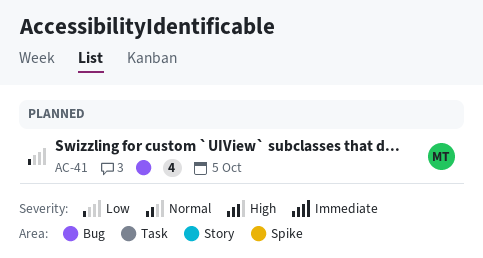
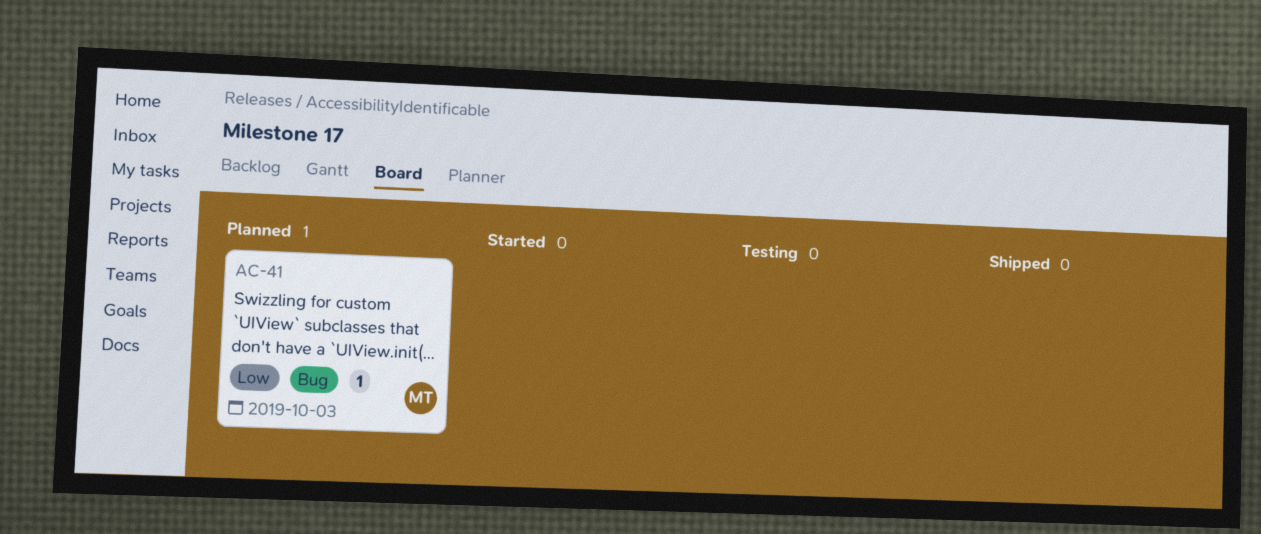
AC-41, estimate: 4 -> 1
AC-41, due: Oct 5 -> Oct 3

